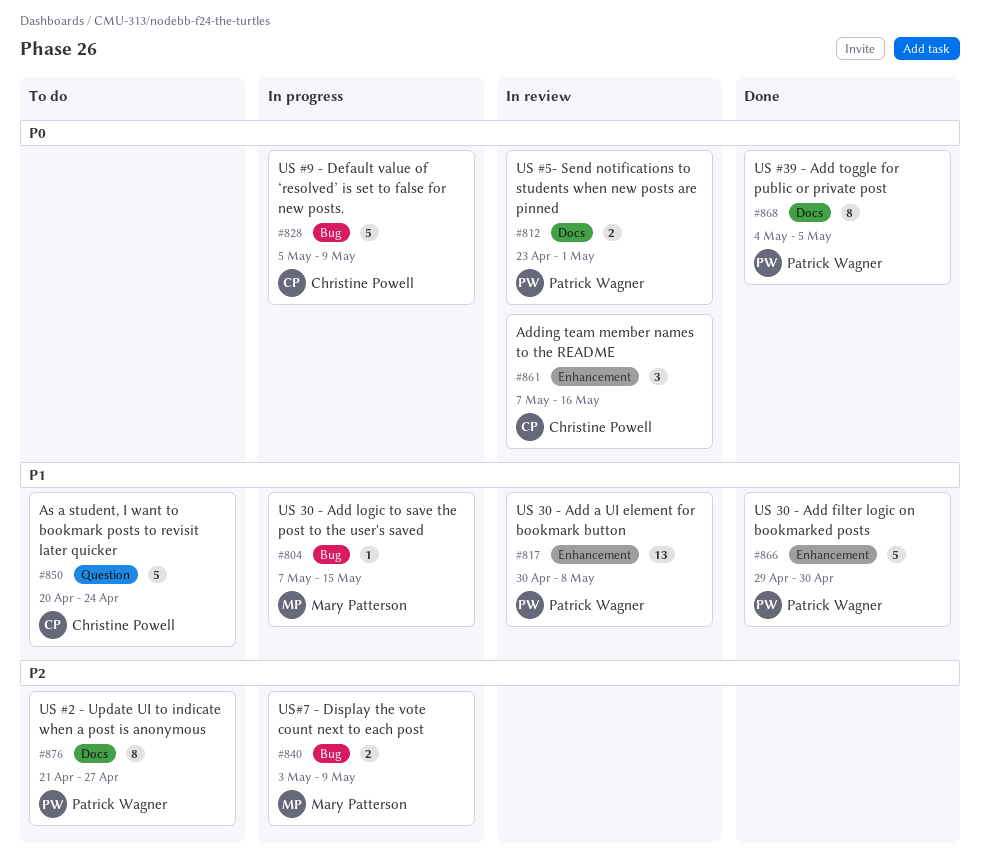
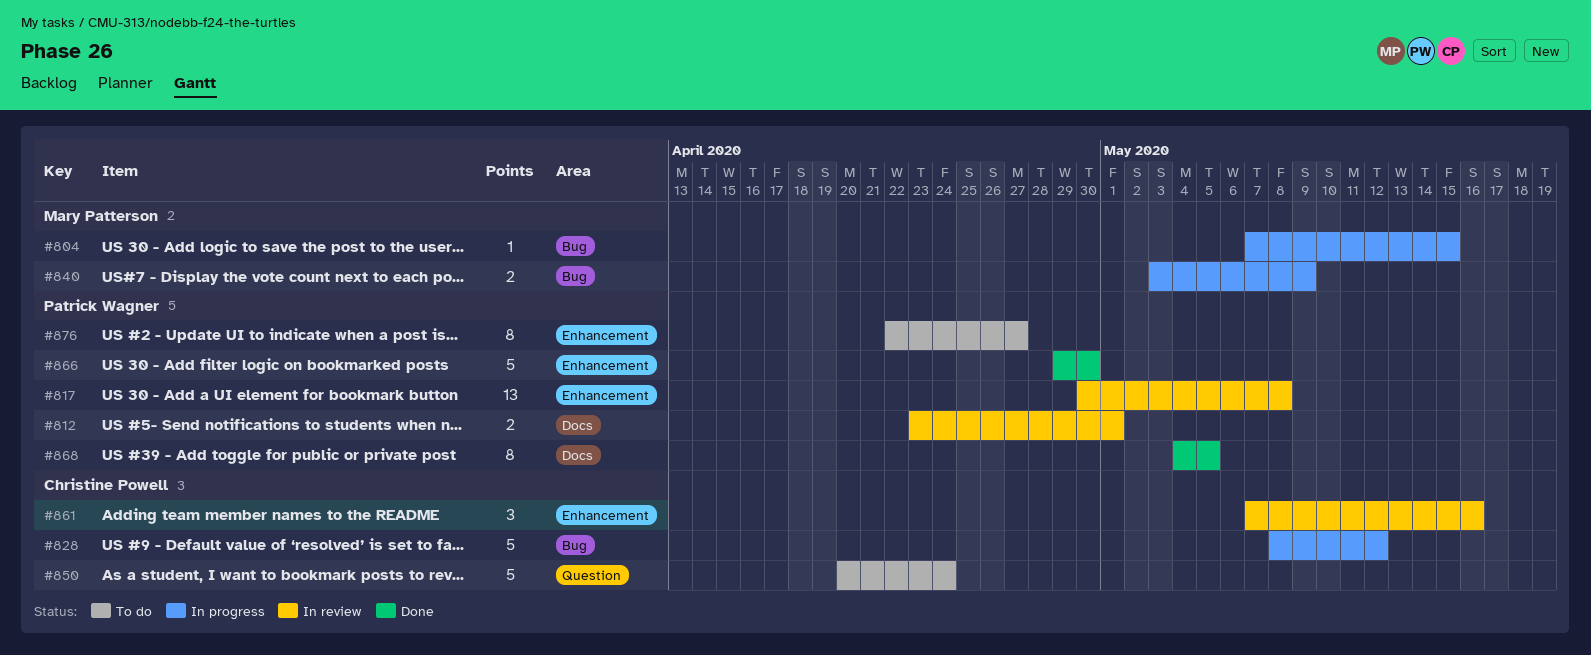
#828, start: May 5 -> May 8
#828, due: May 9 -> May 12
#876, label: Docs -> Enhancement
#876, start: Apr 21 -> Apr 22

